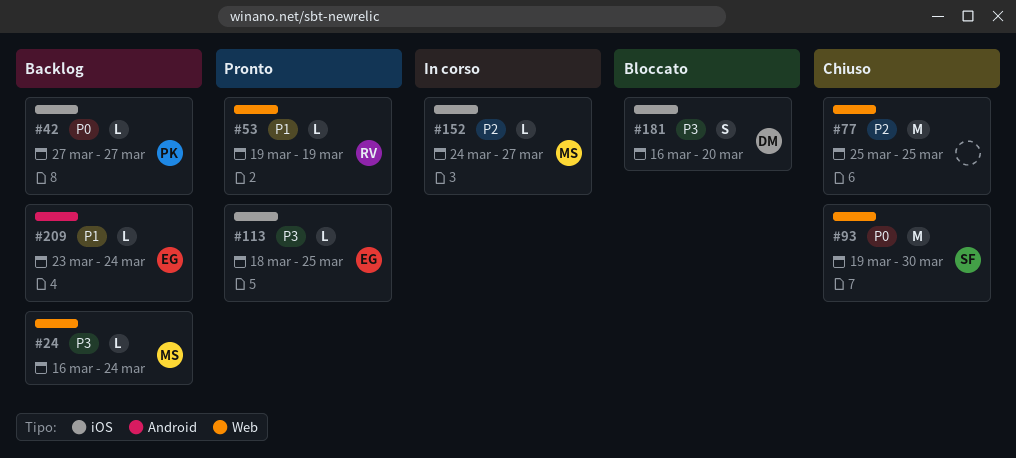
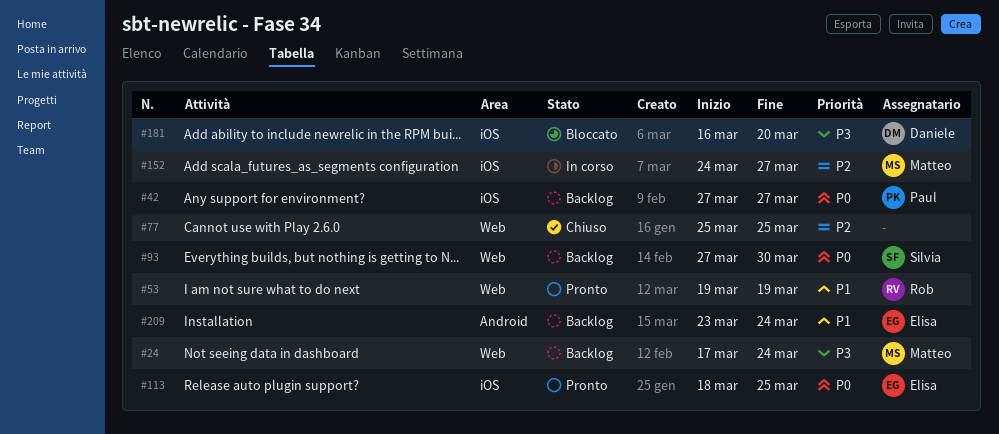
#24, start: Mar 16 -> Mar 17
#93, status: Chiuso -> Backlog
#93, start: Mar 19 -> Mar 27
#113, priority: P3 -> P0

